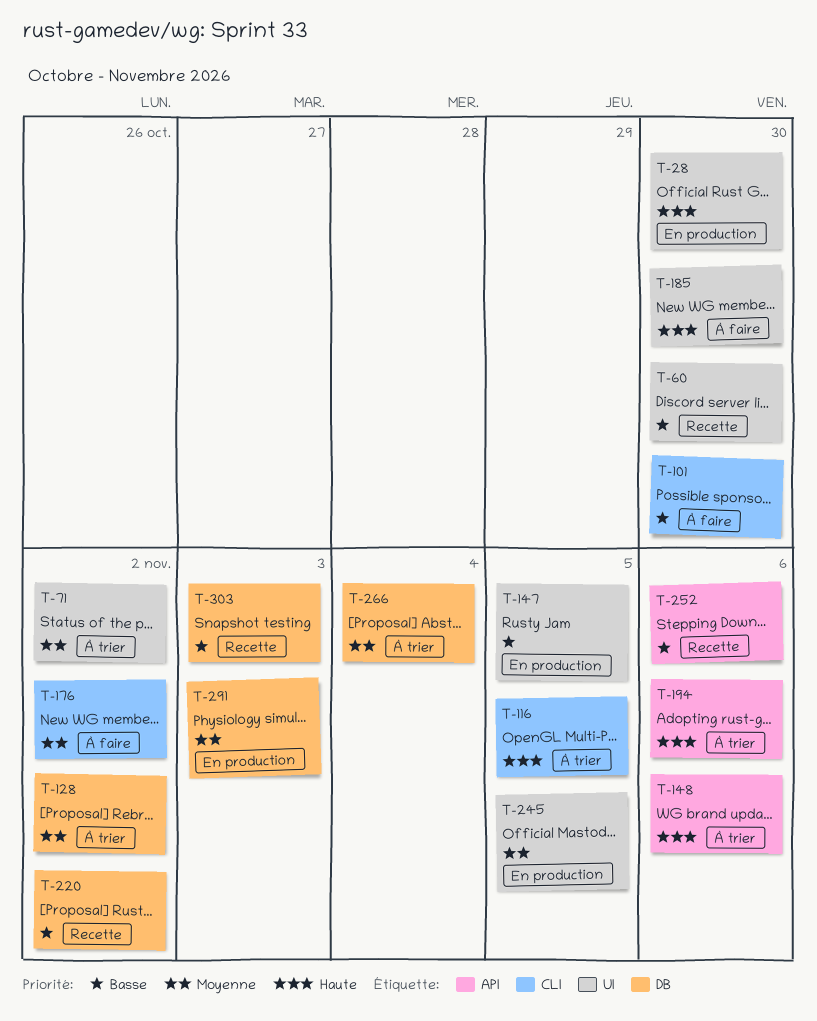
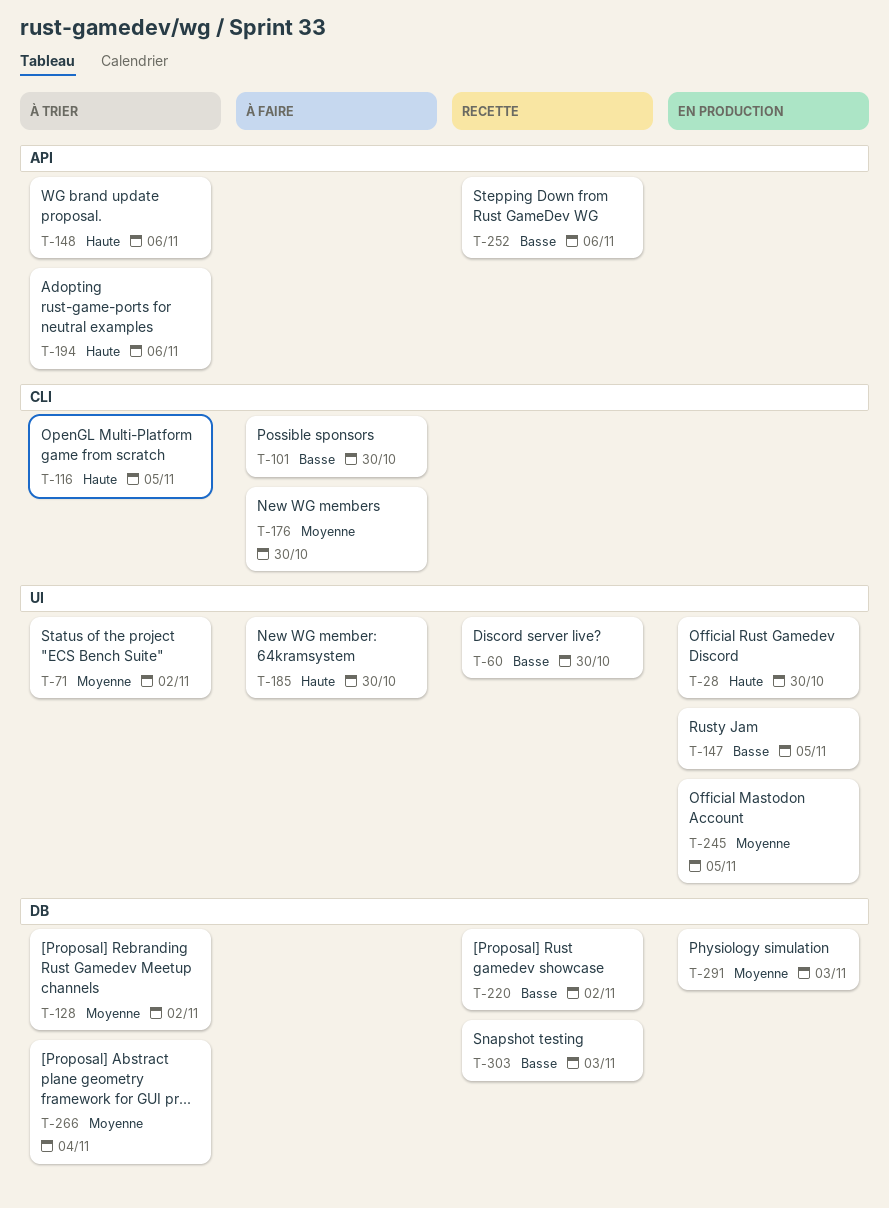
T-176, due: Nov 2 -> Oct 30

